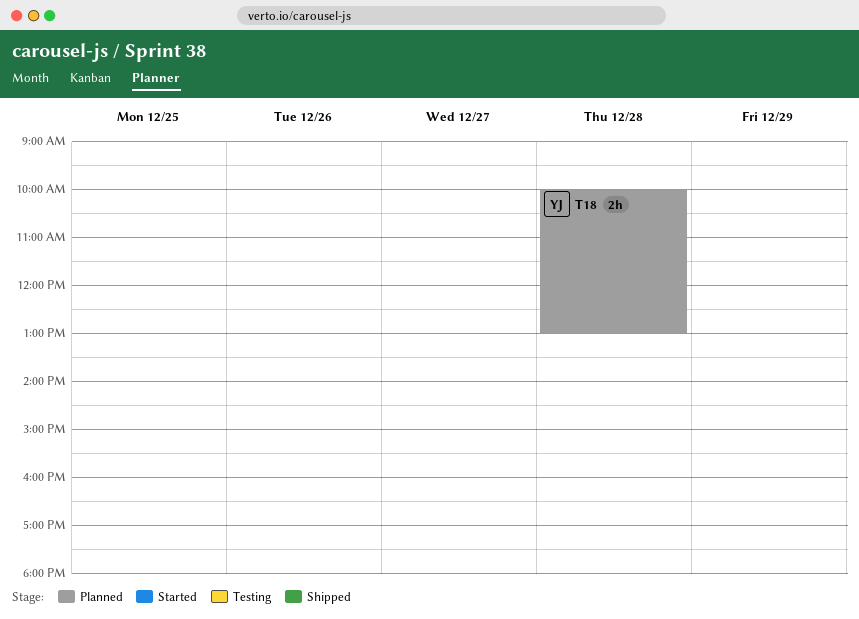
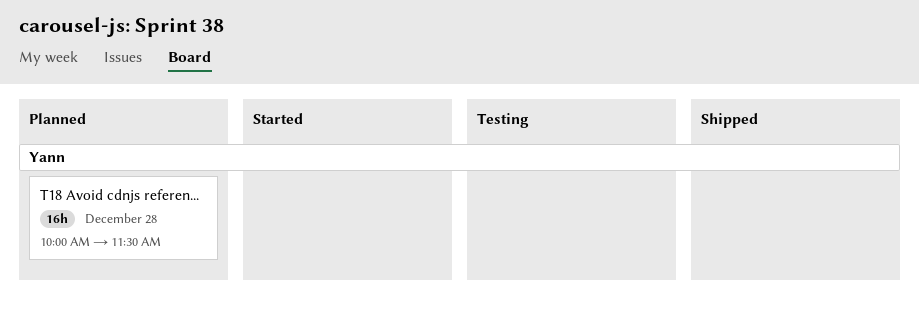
T18, estimate: 2h -> 16h
T18, ends: 13:00 -> 11:30

